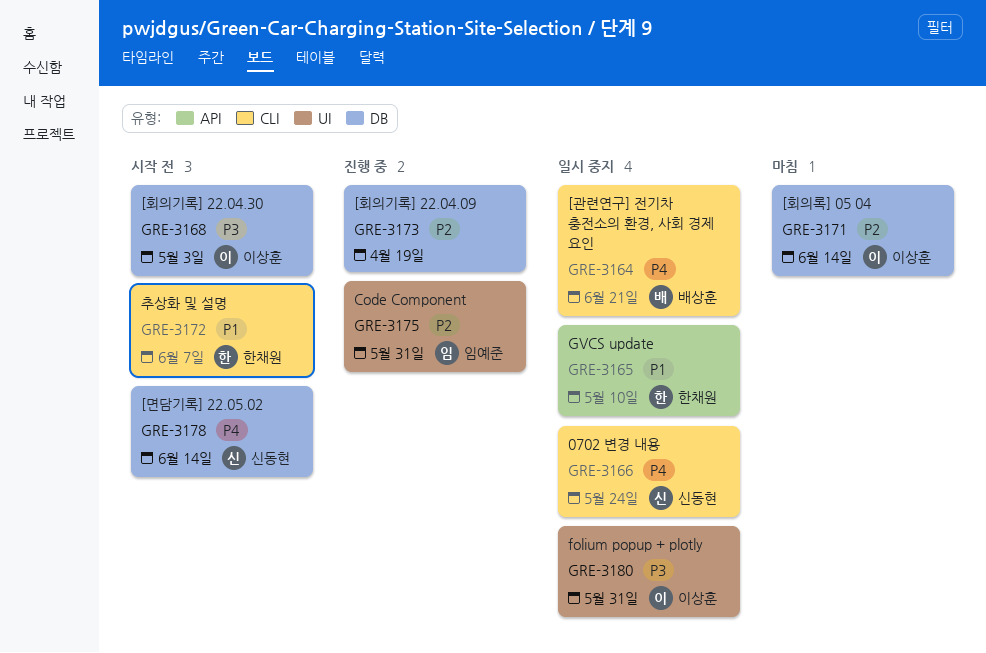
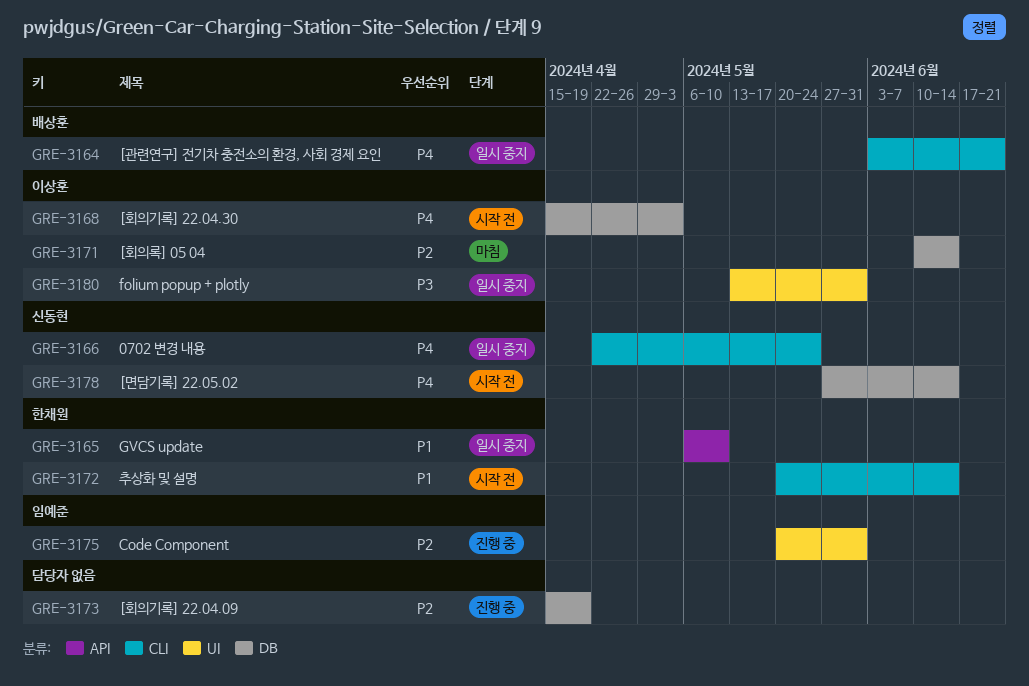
GRE-3168, priority: P3 -> P4
GRE-3172, due: Jun 7 -> Jun 14

